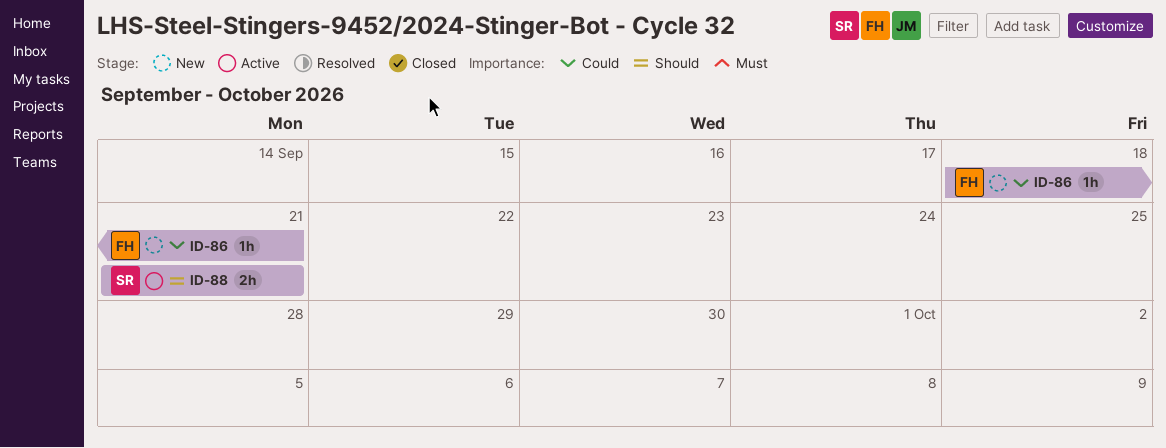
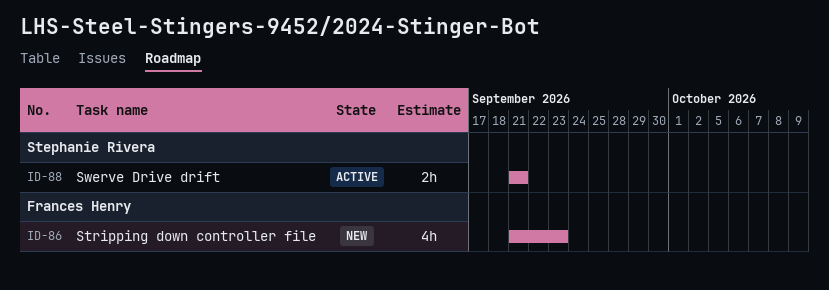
ID-86, estimate: 1h -> 4h
ID-86, start: Sep 18 -> Sep 21
ID-86, due: Sep 21 -> Sep 23

